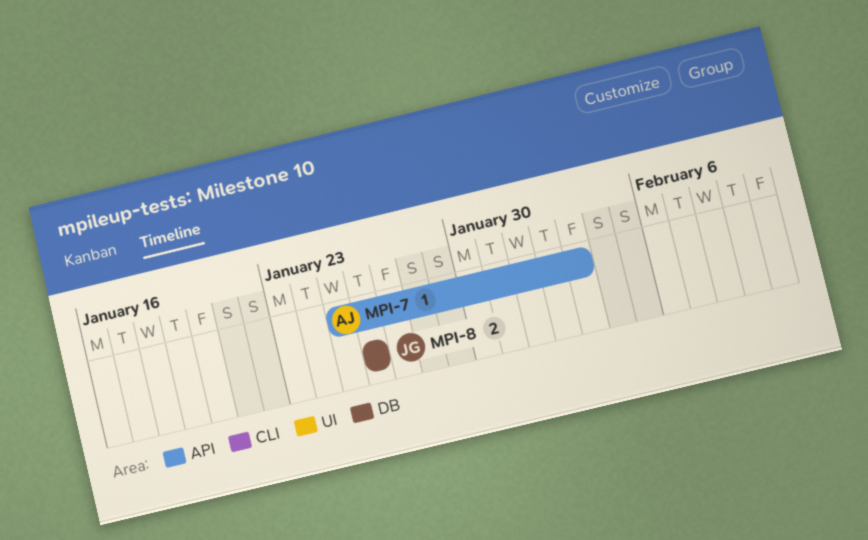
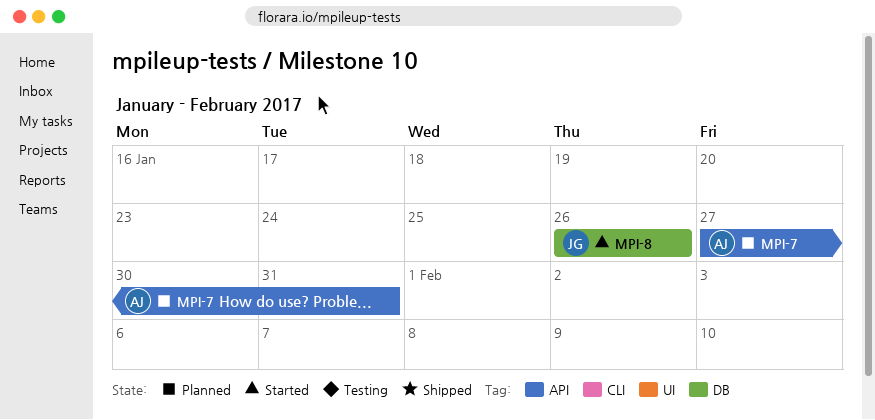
MPI-7, start: Jan 25 -> Jan 27
MPI-7, due: Feb 3 -> Jan 31

